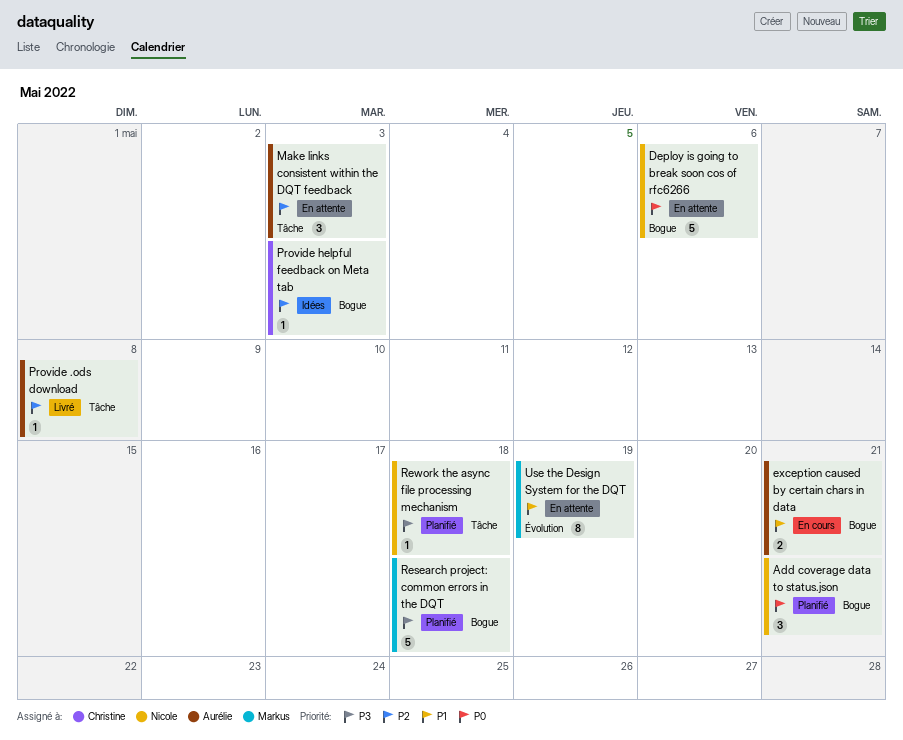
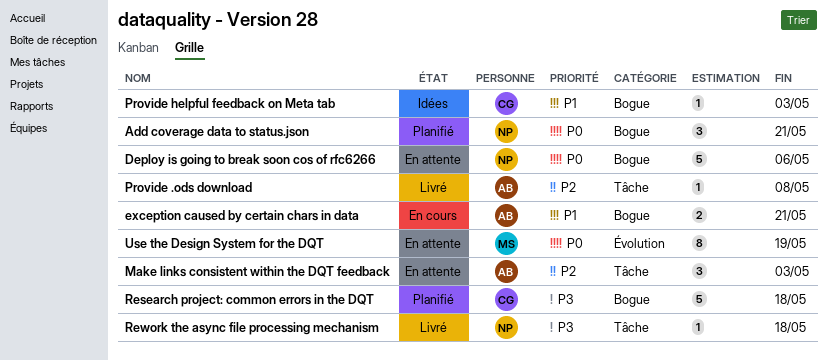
Provide helpful feedback on Meta tab, priority: P2 -> P1
Research project: common errors in the DQT, owner: Markus -> Christine
Rework the async file processing mechanism, status: Planifié -> Livré
Use the Design System for the DQT, priority: P1 -> P0

